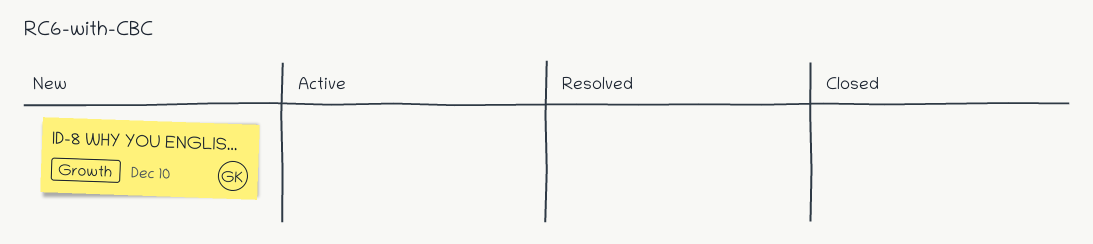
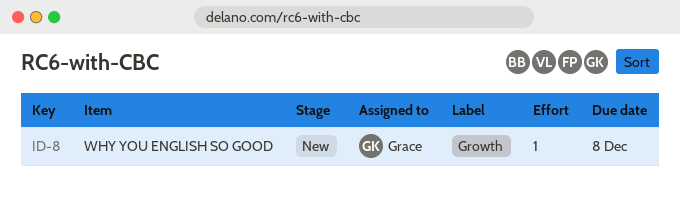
ID-8, due: Dec 10 -> Dec 8

